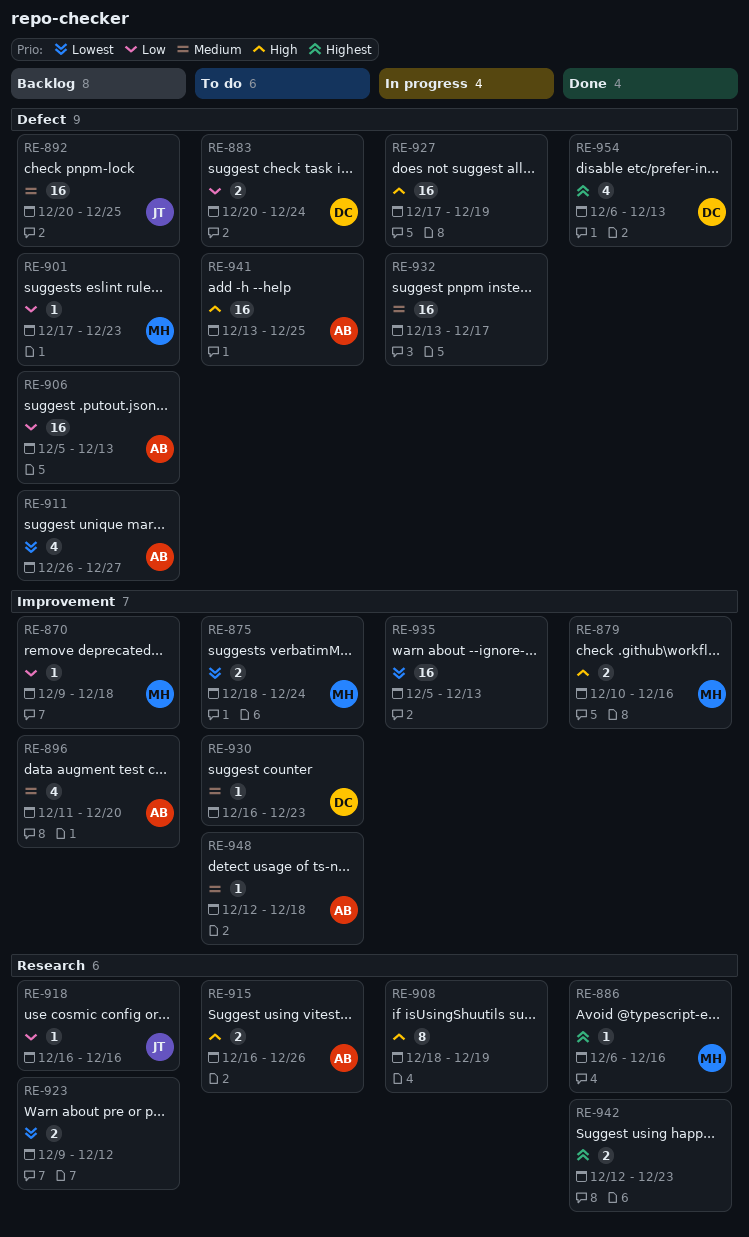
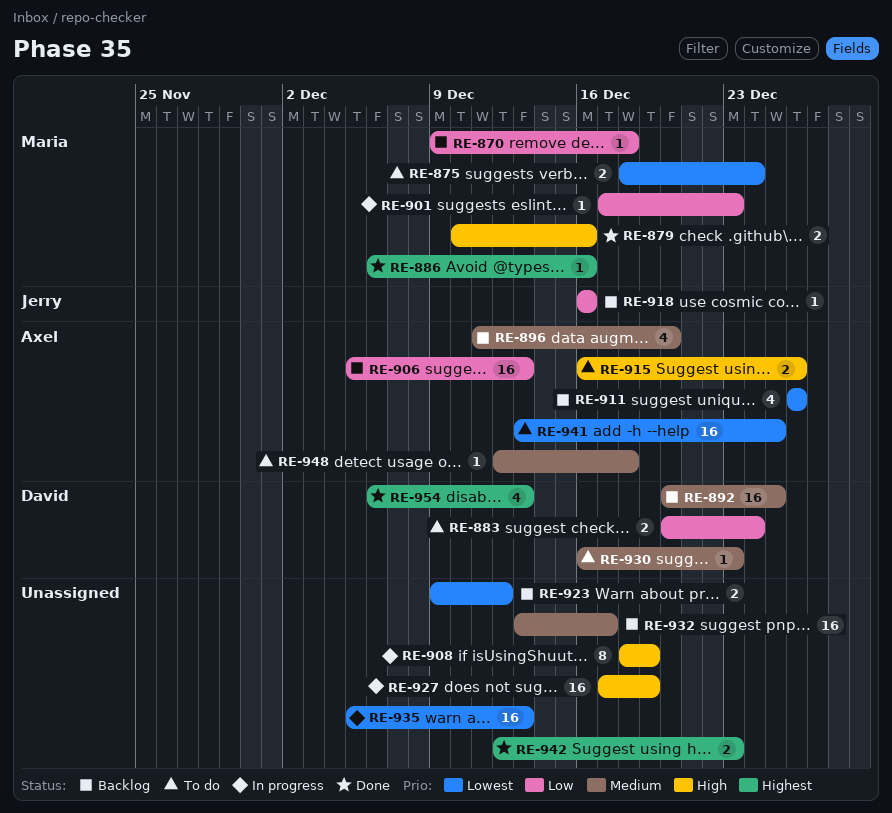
RE-892, owner: Jerry -> David
RE-901, status: Backlog -> In progress
RE-911, due: Dec 27 -> Dec 26
RE-932, status: In progress -> Backlog
RE-941, priority: High -> Lowest

